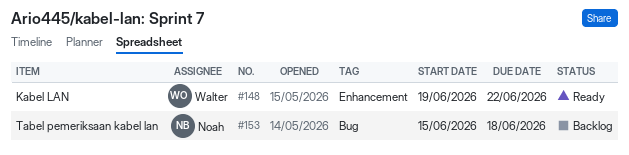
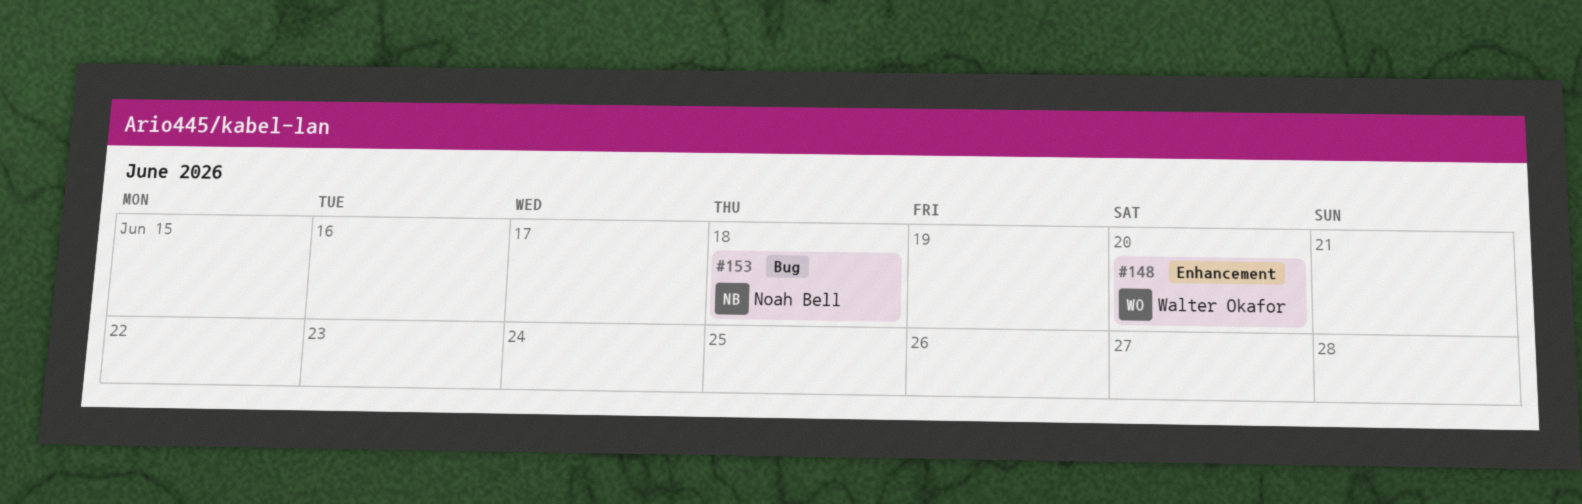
#148, due: Jun 22 -> Jun 20

